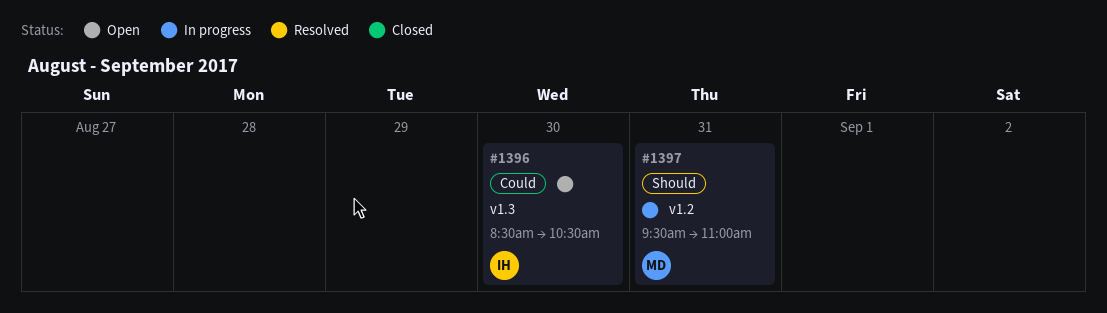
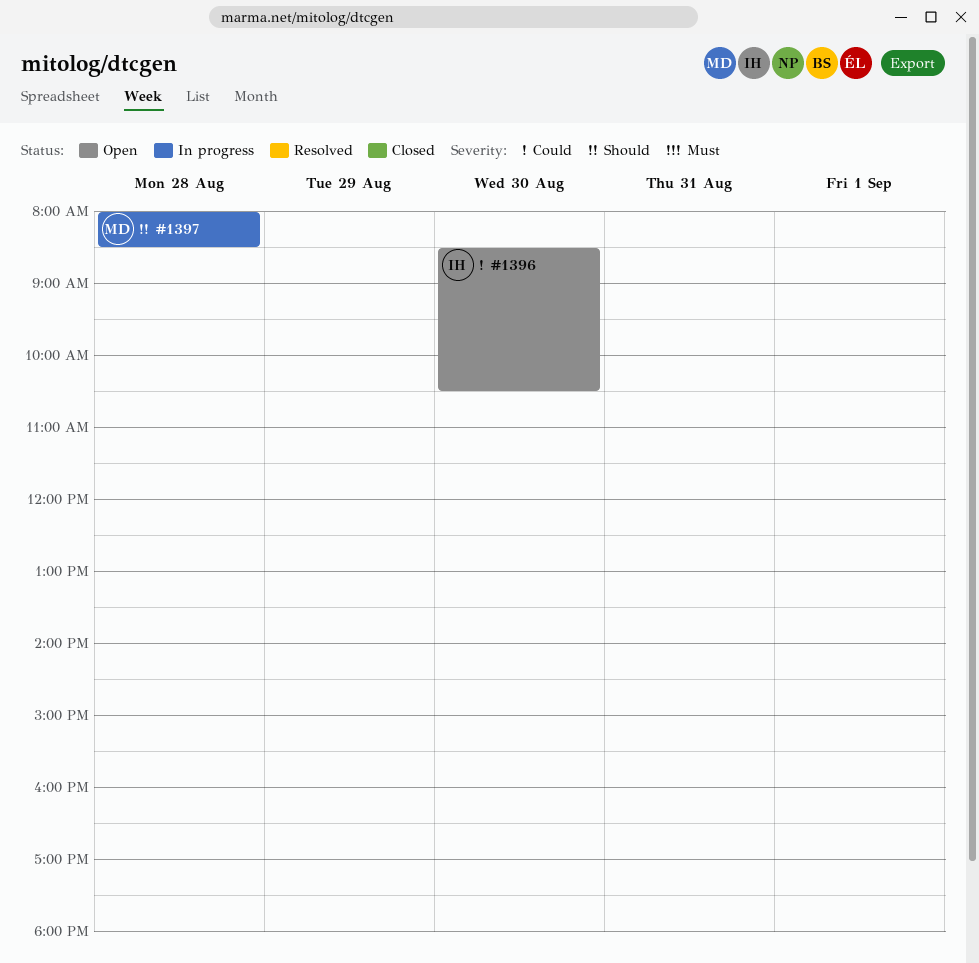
#1397, day: Aug 31 -> Aug 28
#1397, begins: 09:30 -> 08:00
#1397, ends: 11:00 -> 08:30

